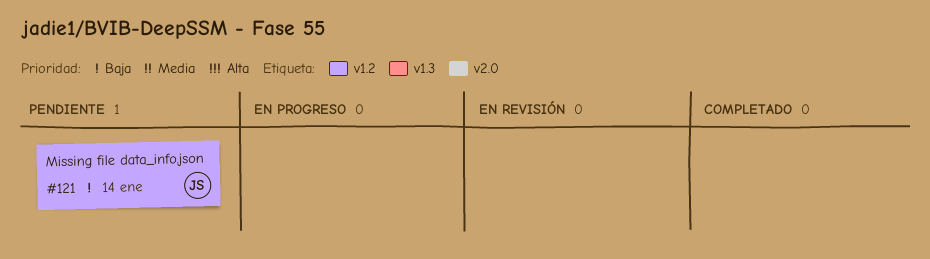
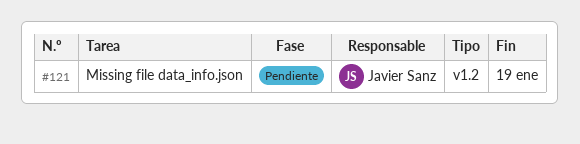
#121, due: Jan 14 -> Jan 19

